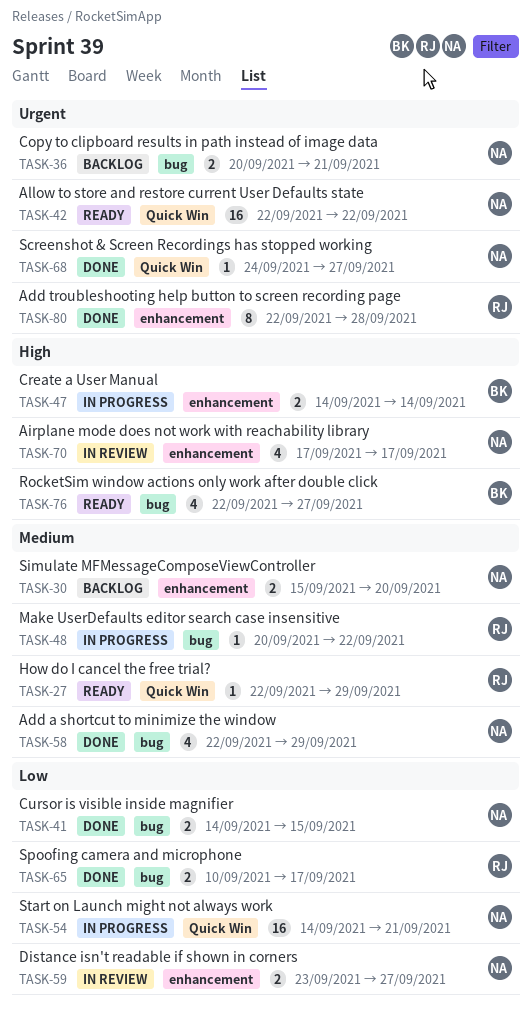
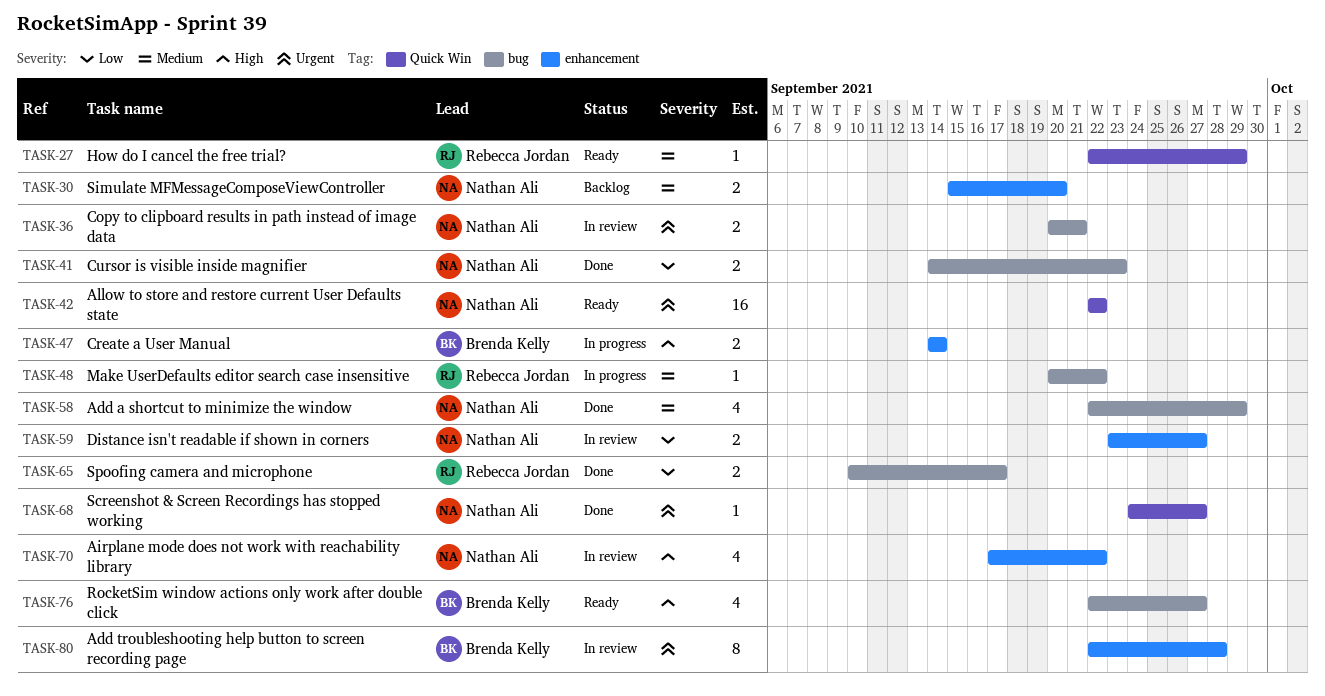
TASK-36, status: Backlog -> In review
TASK-41, due: Sep 15 -> Sep 23
TASK-54: present -> none
TASK-70, due: Sep 17 -> Sep 22
TASK-80, status: Done -> In review
TASK-80, owner: Rebecca Jordan -> Brenda Kelly

